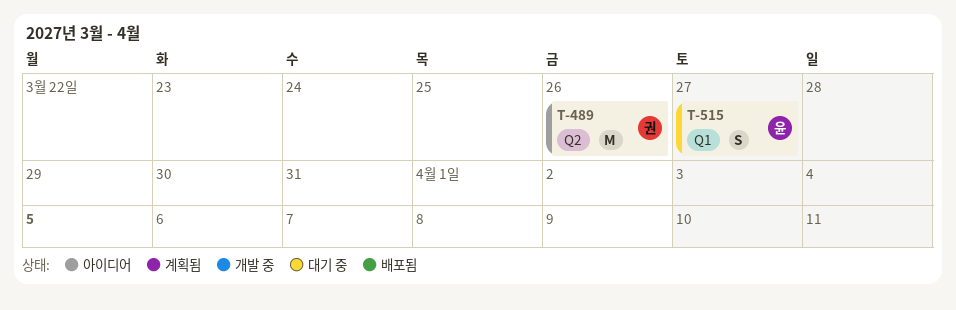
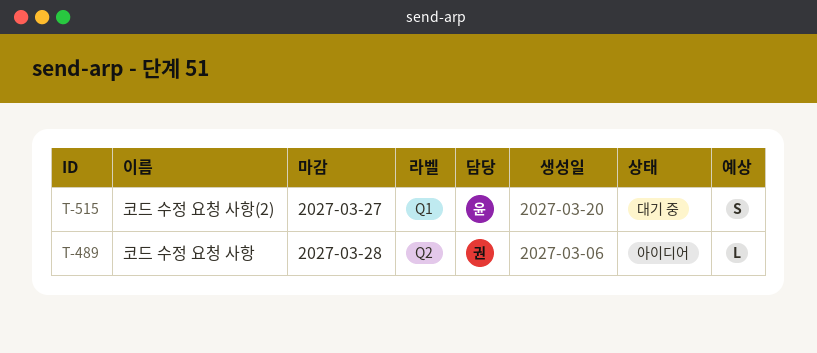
T-489, estimate: M -> L
T-489, due: Mar 26 -> Mar 28

